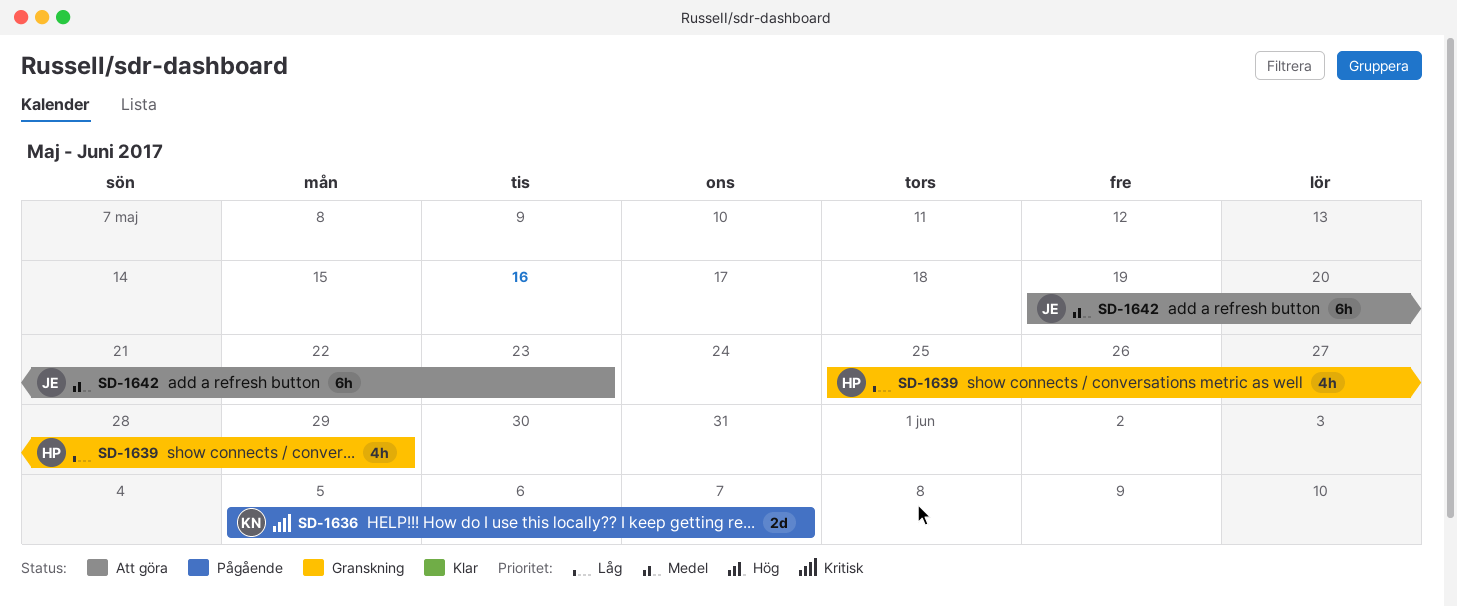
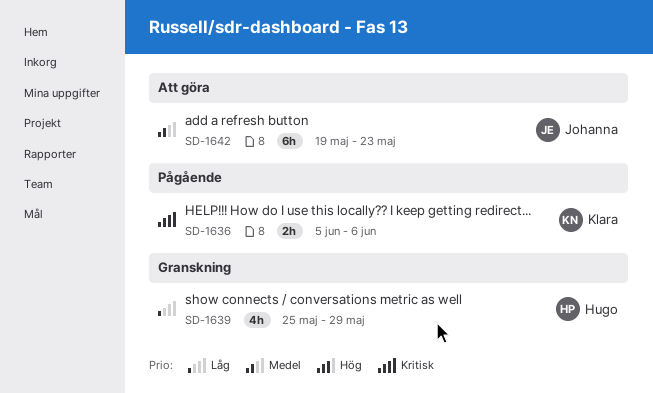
SD-1636, estimate: 2d -> 2h
SD-1636, due: Jun 7 -> Jun 6

